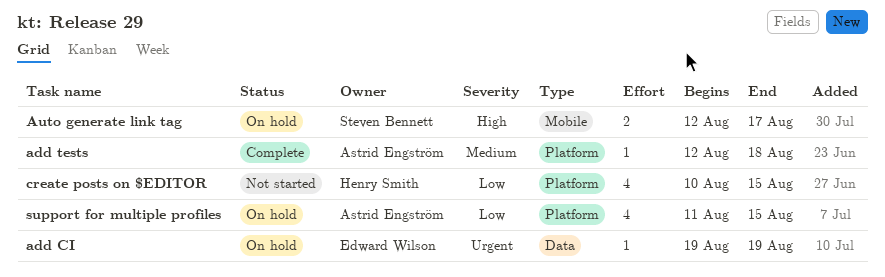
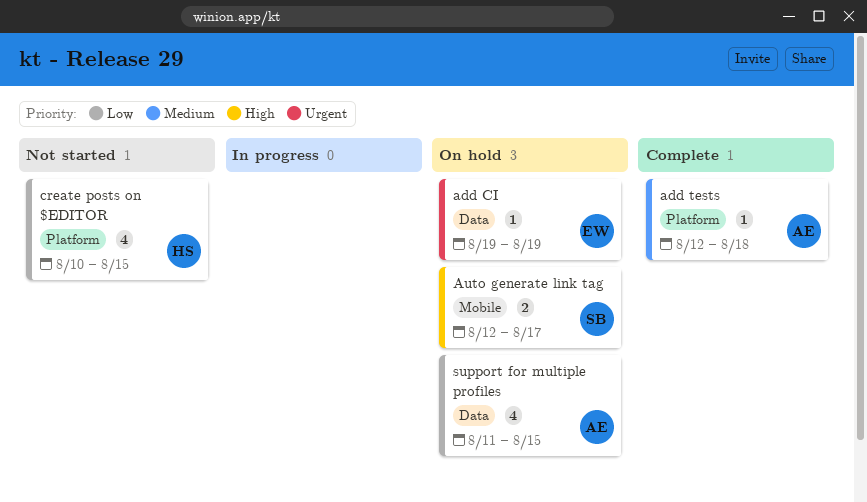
support for multiple profiles, label: Platform -> Data

